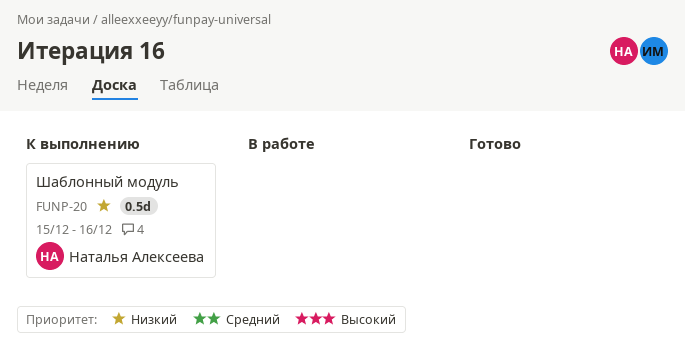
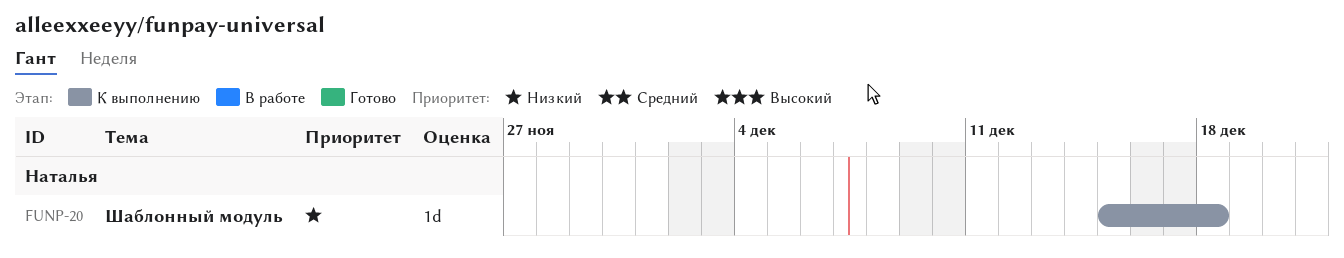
FUNP-20, estimate: 0.5d -> 1d
FUNP-20, due: Dec 16 -> Dec 18

